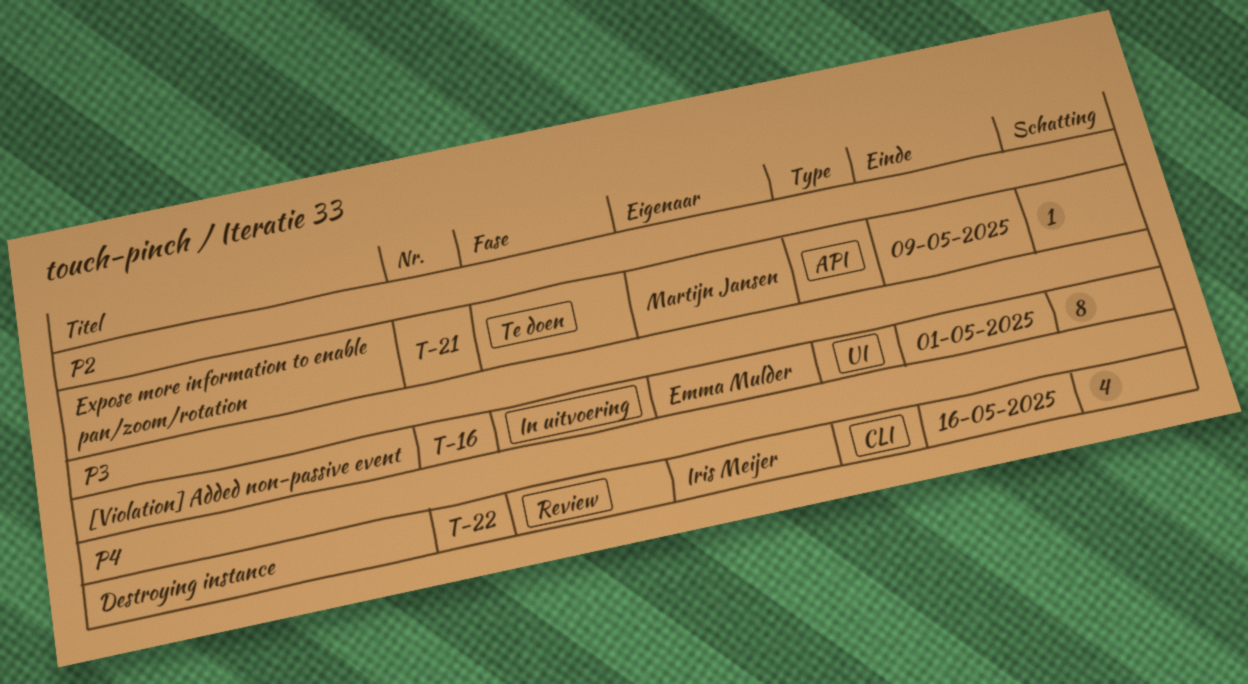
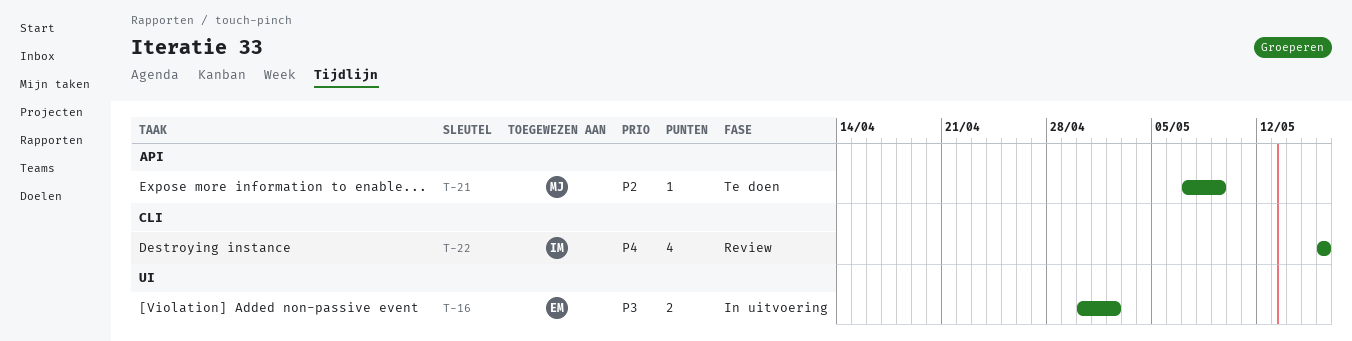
T-16, estimate: 8 -> 2
T-16, due: May 1 -> May 2

